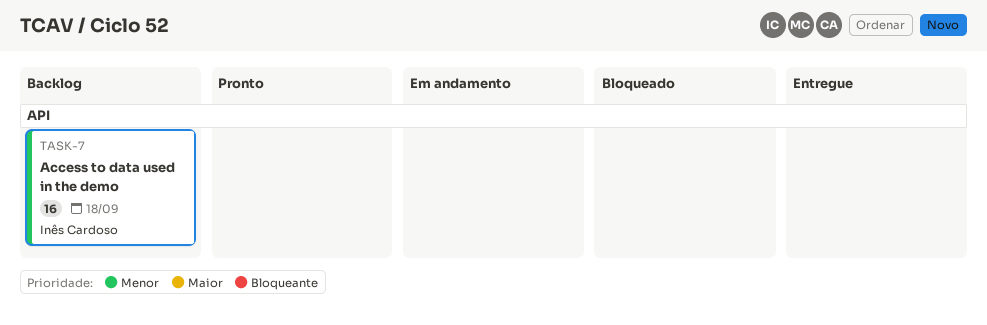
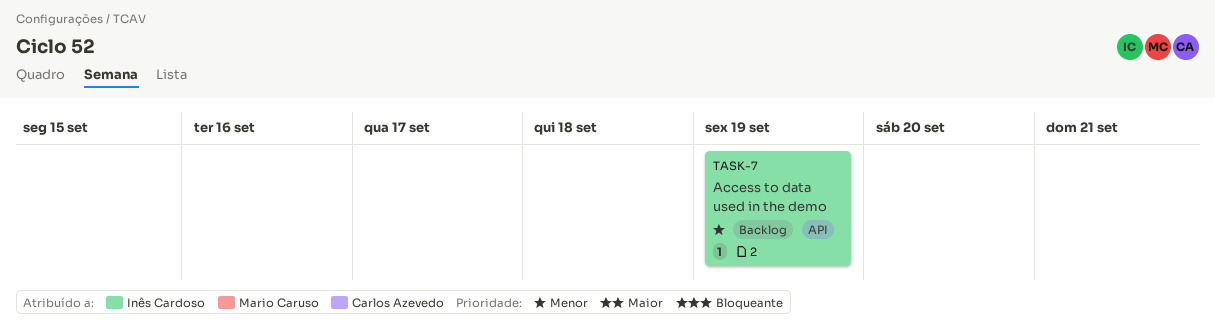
TASK-7, estimate: 16 -> 1
TASK-7, due: Sep 18 -> Sep 19

